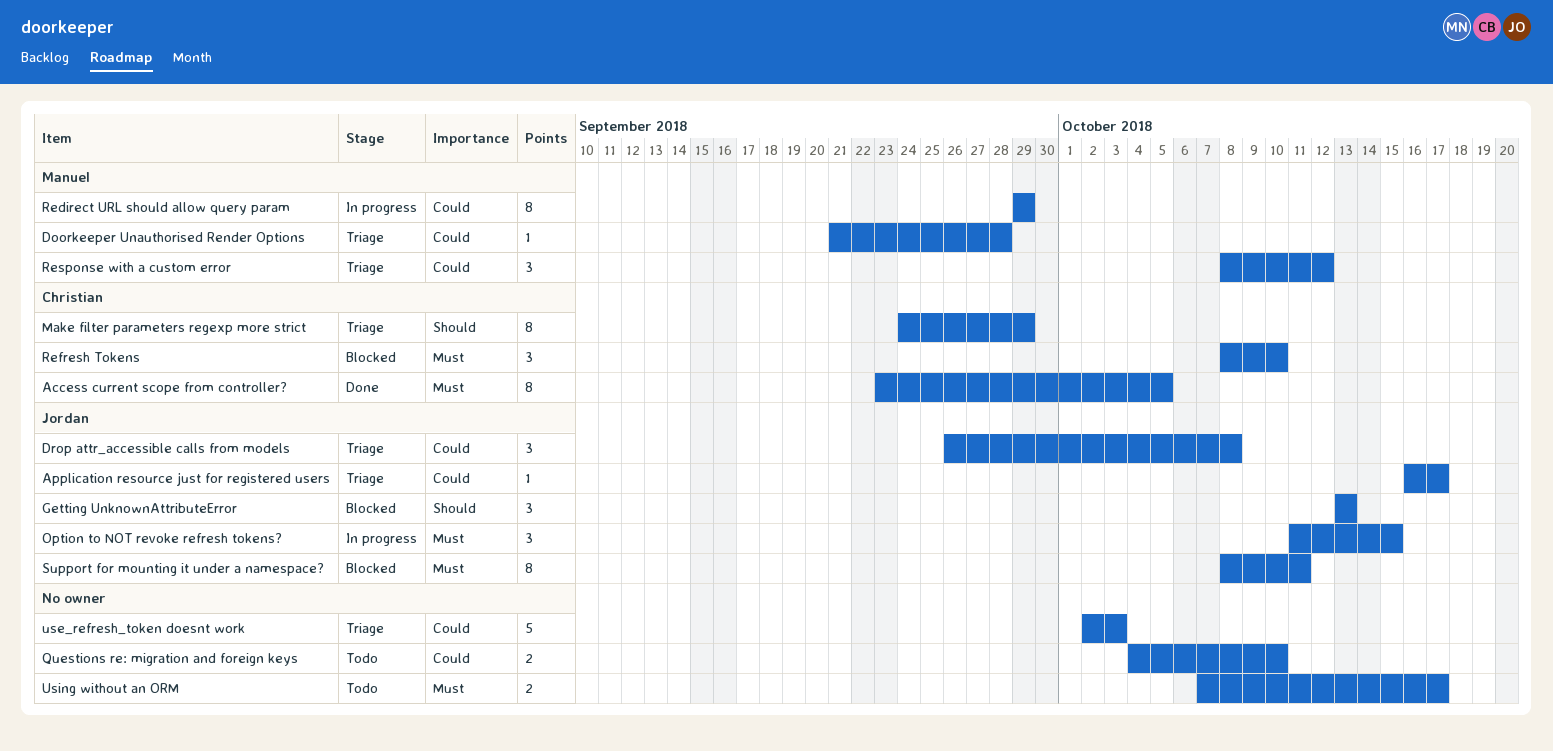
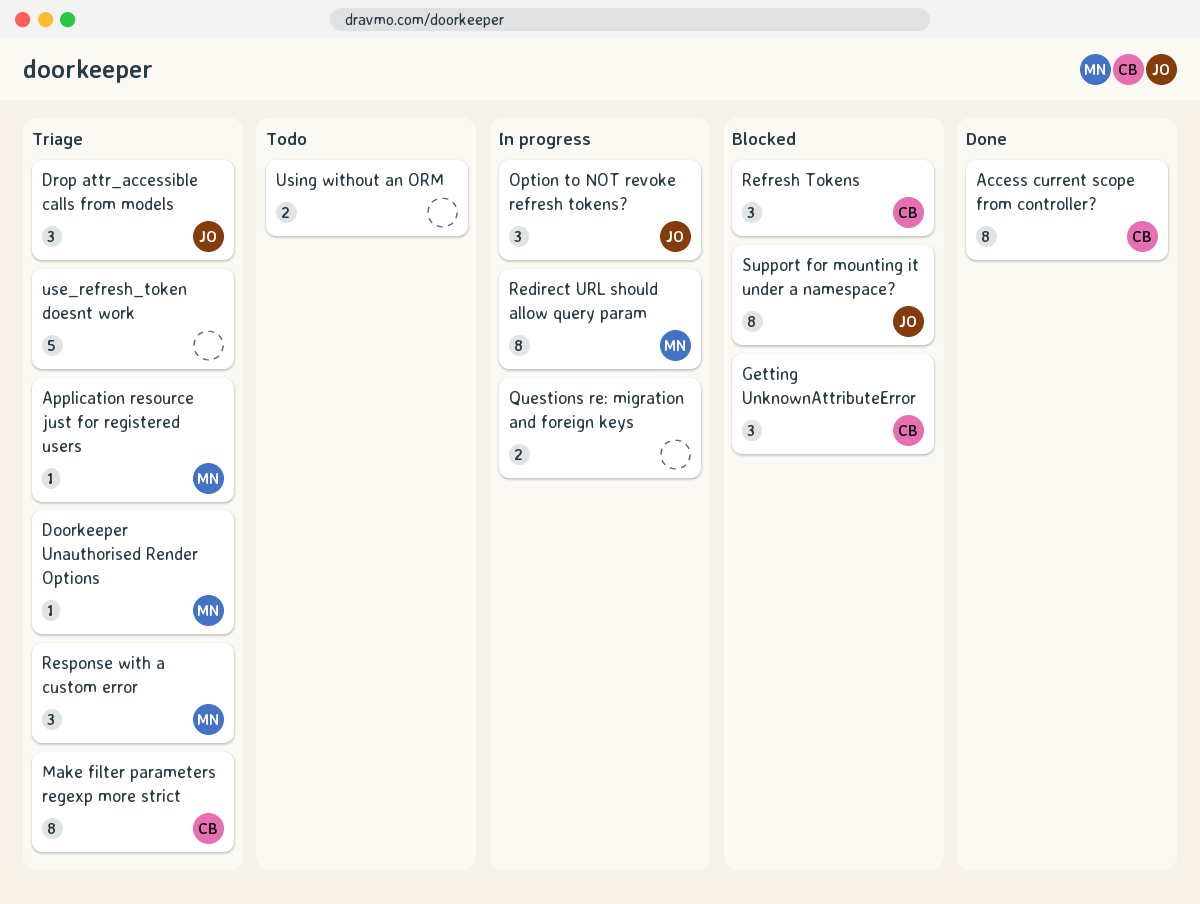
Application resource just for registered users, owner: Jordan -> Manuel
Getting UnknownAttributeError, owner: Jordan -> Christian
Questions re: migration and foreign keys, status: Todo -> In progress

